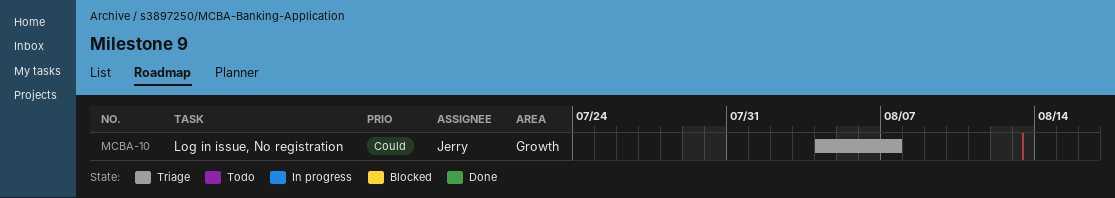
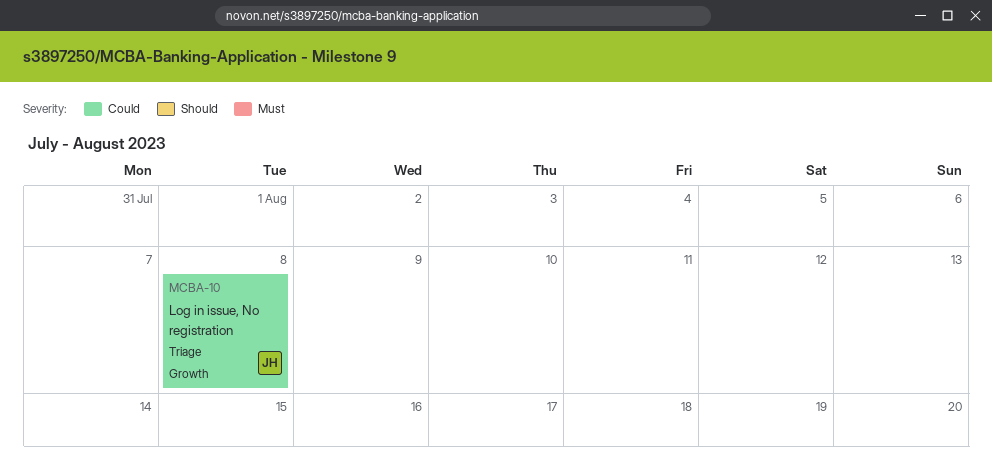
MCBA-10, due: Aug 7 -> Aug 8

